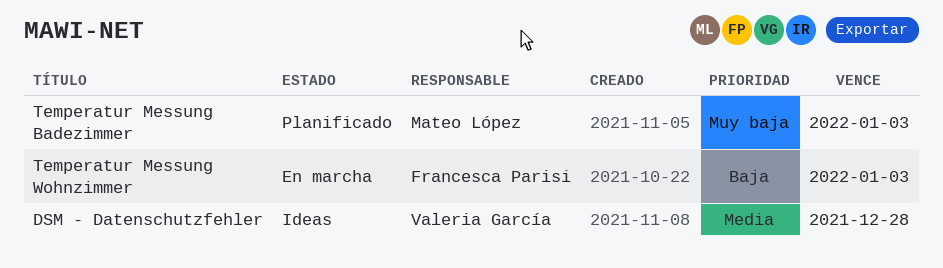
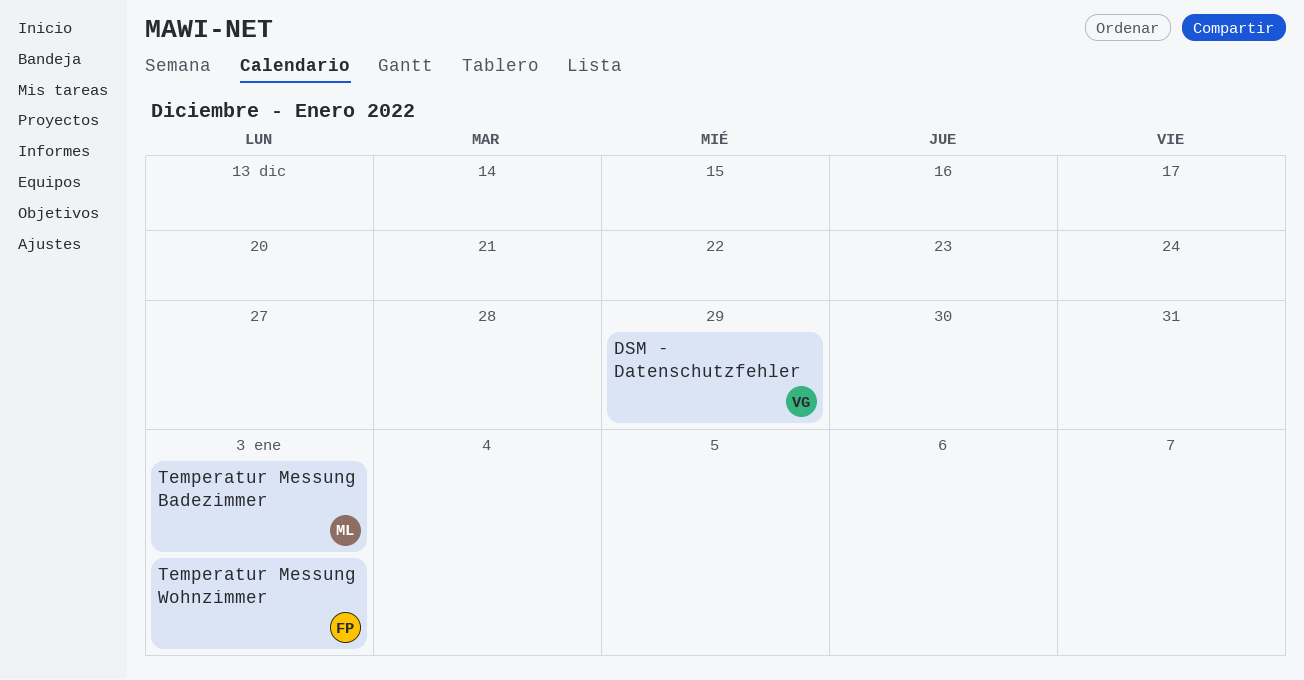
DSM - Datenschutzfehler, due: Dec 28 -> Dec 29

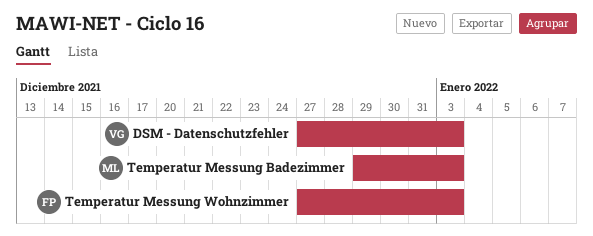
DSM - Datenschutzfehler, due: Dec 29 -> Jan 3

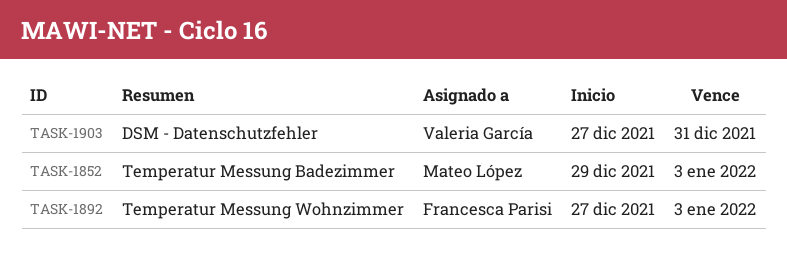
DSM - Datenschutzfehler, due: Jan 3 -> Dec 31

